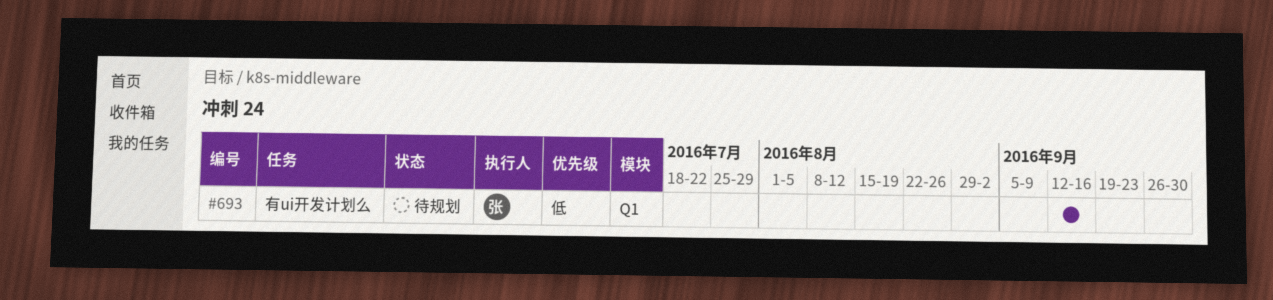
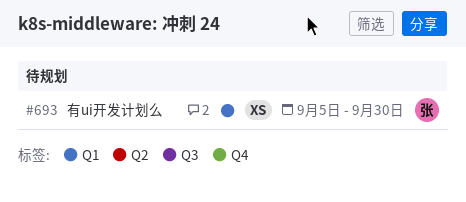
#693, start: Sep 12 -> Sep 5
#693, due: Sep 16 -> Sep 30

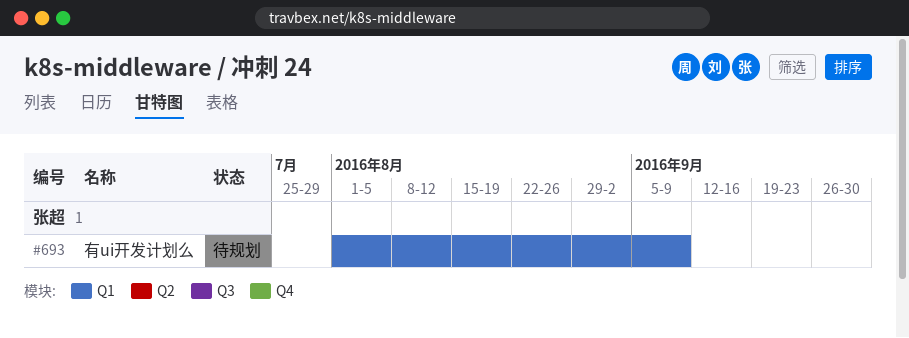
#693, start: Sep 5 -> Aug 1
#693, due: Sep 30 -> Sep 9

